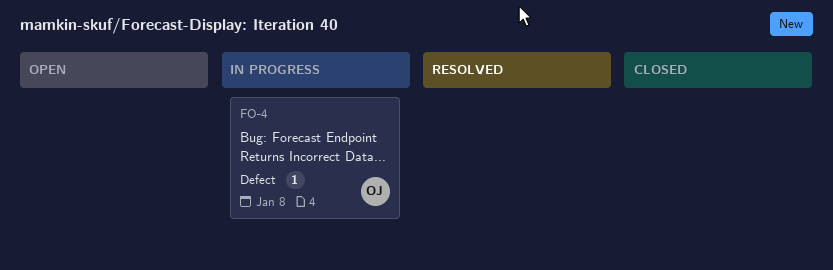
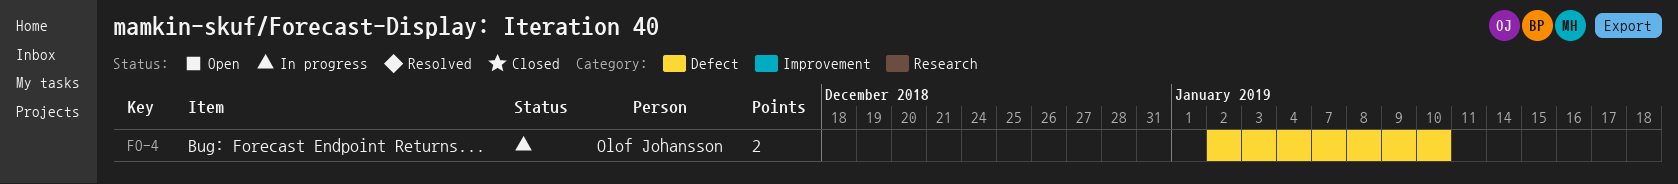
FO-4, estimate: 1 -> 2
FO-4, due: Jan 8 -> Jan 10

